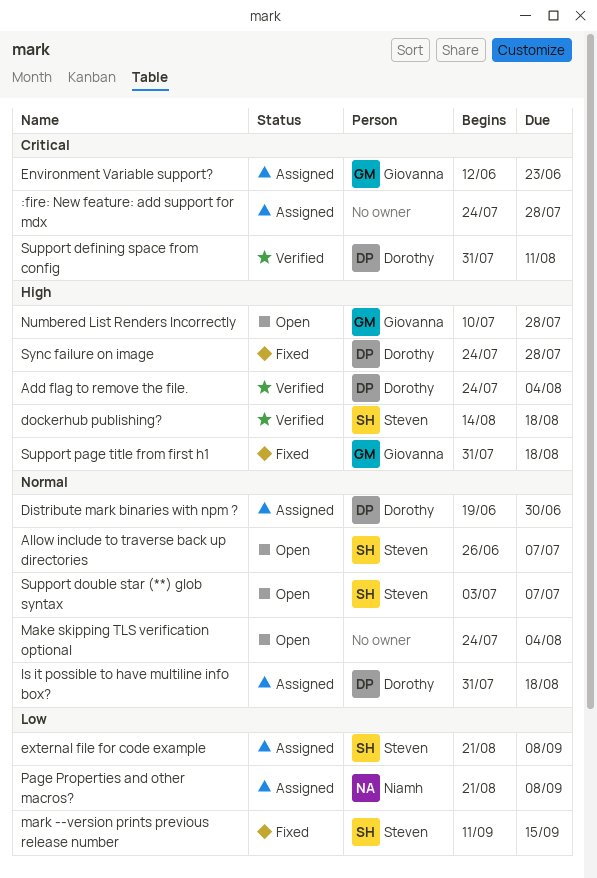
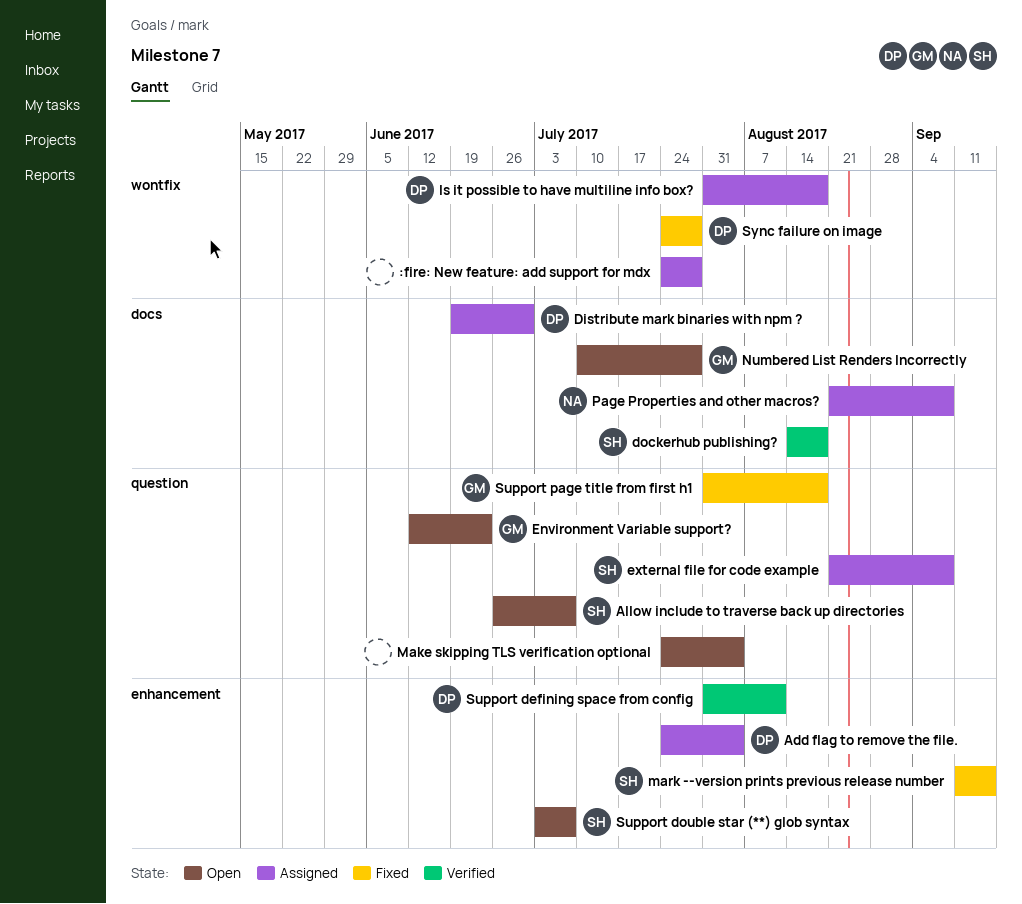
Add flag to remove the file., status: Verified -> Assigned
Environment Variable support?, status: Assigned -> Open

